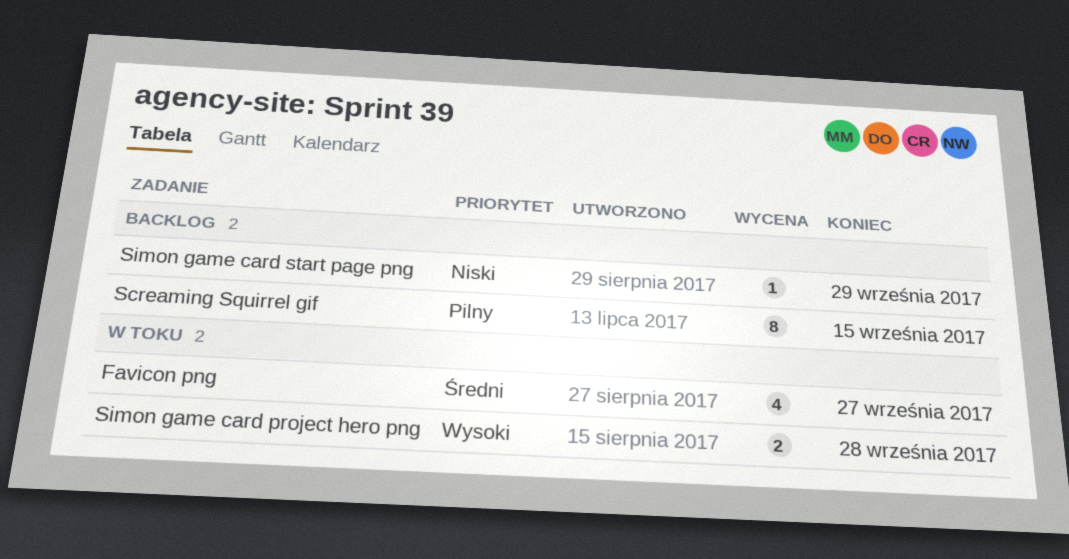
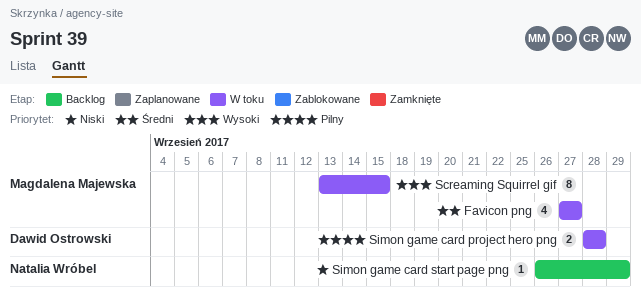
Screaming Squirrel gif, status: Backlog -> W toku
Screaming Squirrel gif, priority: Pilny -> Wysoki
Simon game card project hero png, priority: Wysoki -> Pilny

